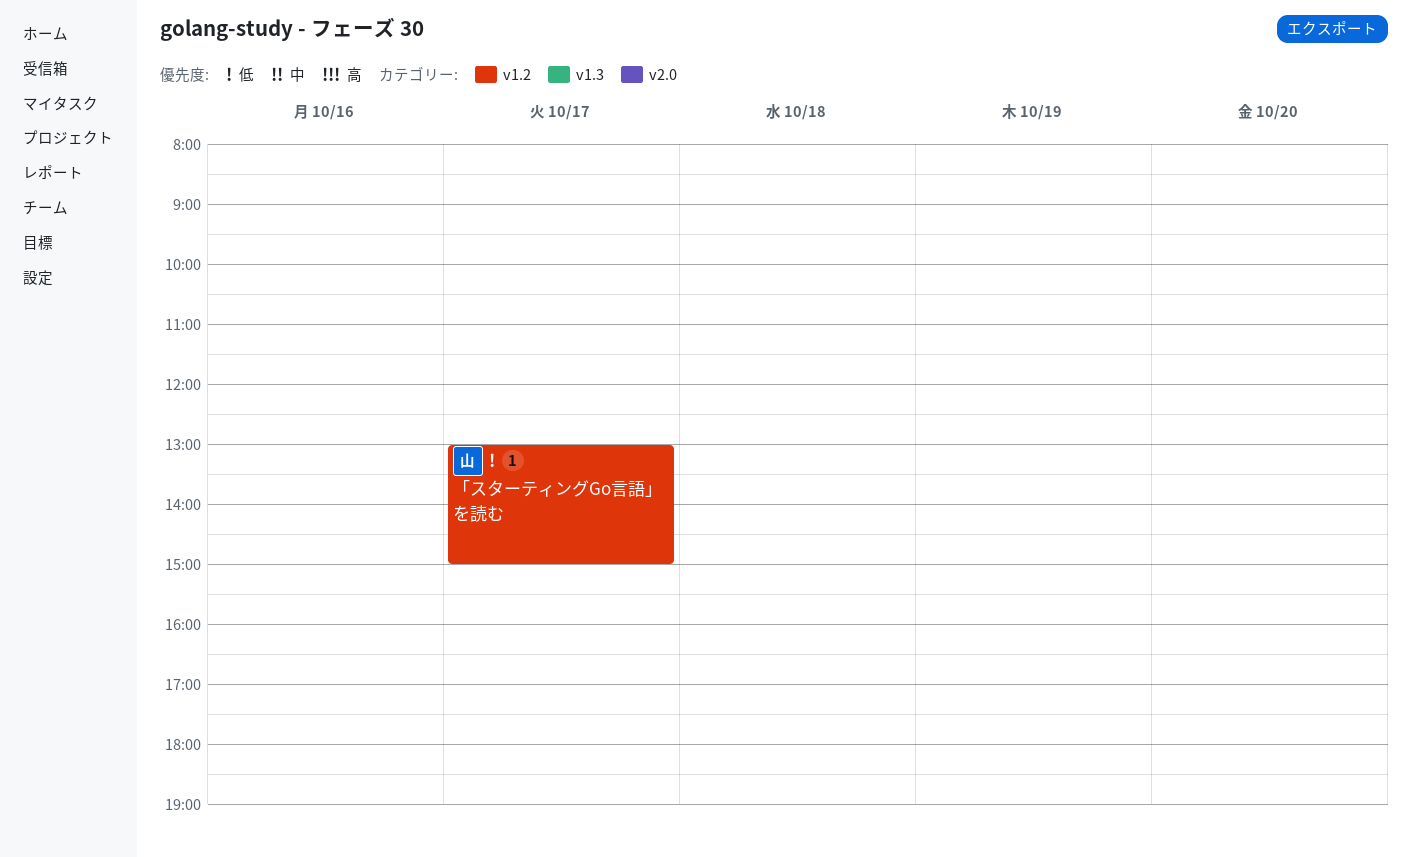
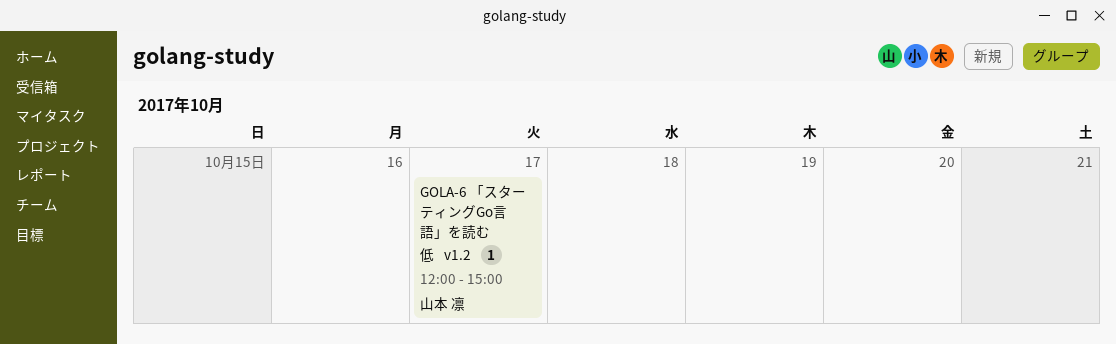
「スターティングGo言語」を読む, begins: 13:00 -> 12:00

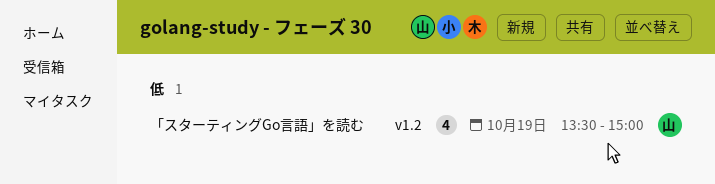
「スターティングGo言語」を読む, estimate: 1 -> 4
「スターティングGo言語」を読む, day: Oct 17 -> Oct 19
「スターティングGo言語」を読む, begins: 12:00 -> 13:30

